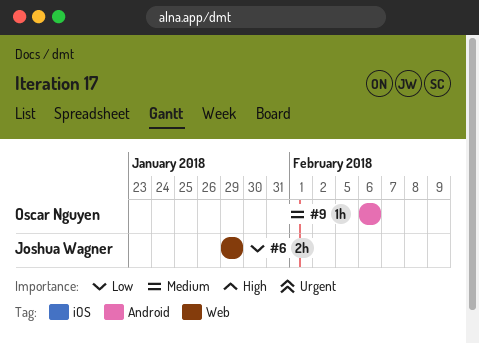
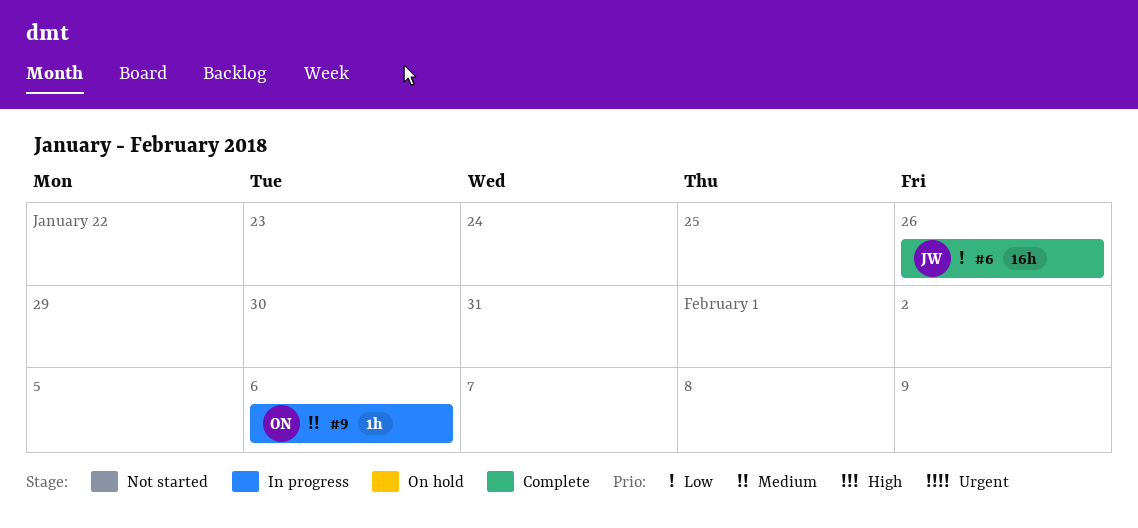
#6, estimate: 2h -> 16h
#6, start: Jan 29 -> Jan 26
#6, due: Jan 29 -> Jan 26

